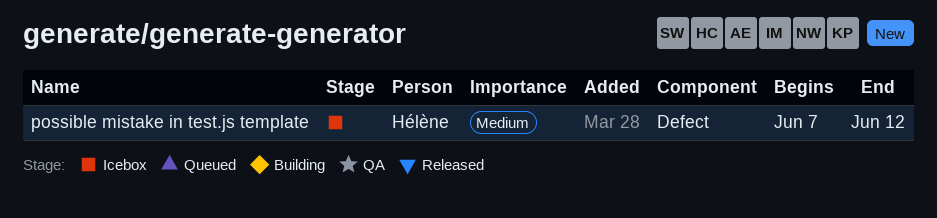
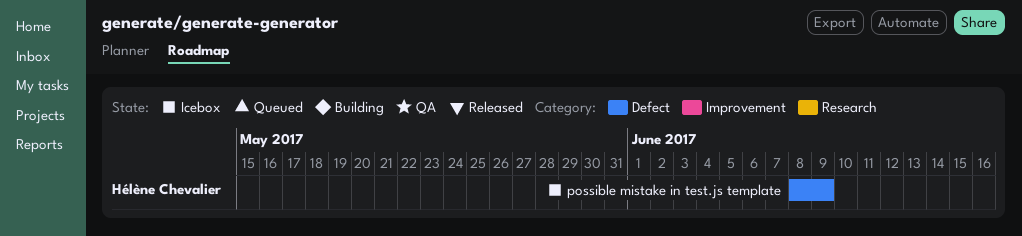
possible mistake in test.js template, start: Jun 7 -> Jun 8
possible mistake in test.js template, due: Jun 12 -> Jun 9

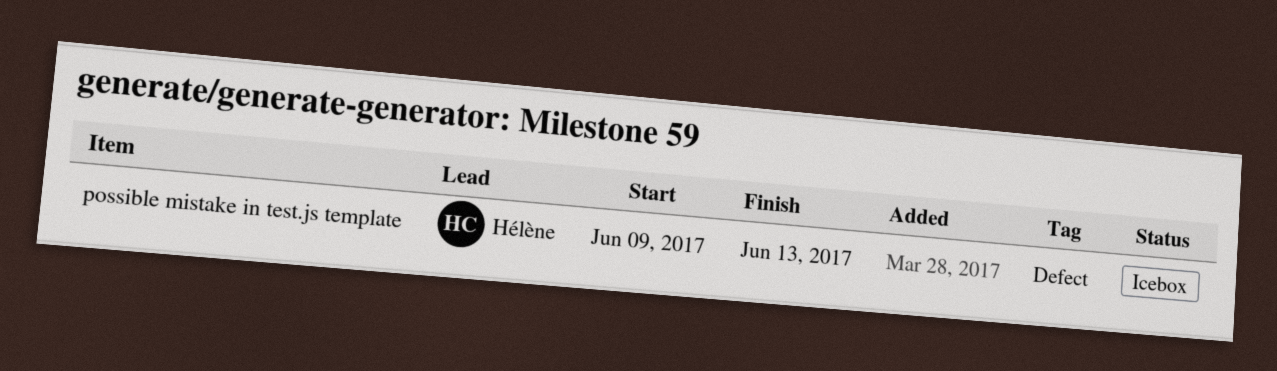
possible mistake in test.js template, start: Jun 8 -> Jun 9
possible mistake in test.js template, due: Jun 9 -> Jun 13

